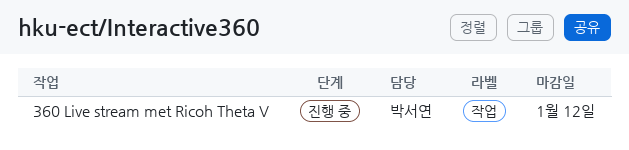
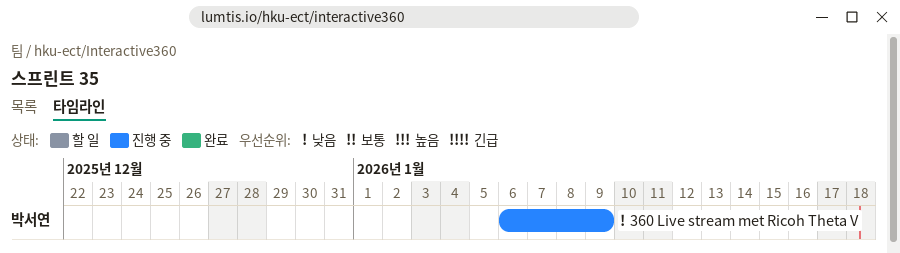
360 Live stream met Ricoh Theta V, due: Jan 12 -> Jan 9

